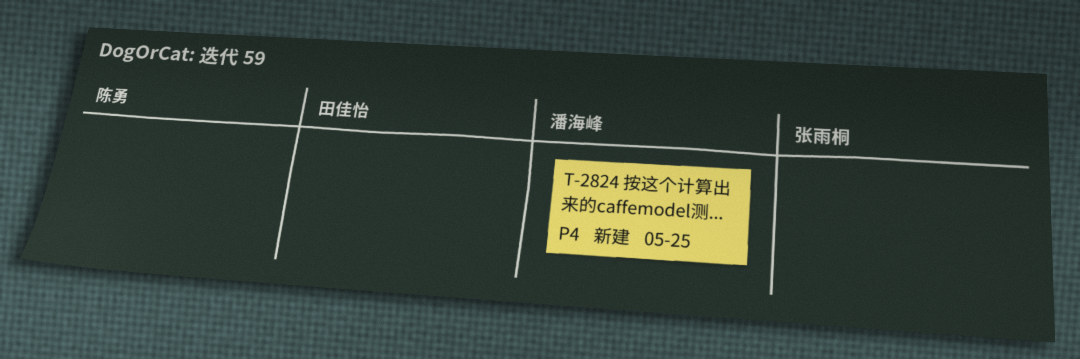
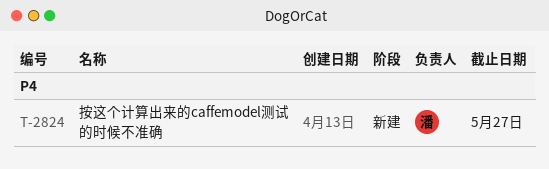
T-2824, due: May 25 -> May 27

